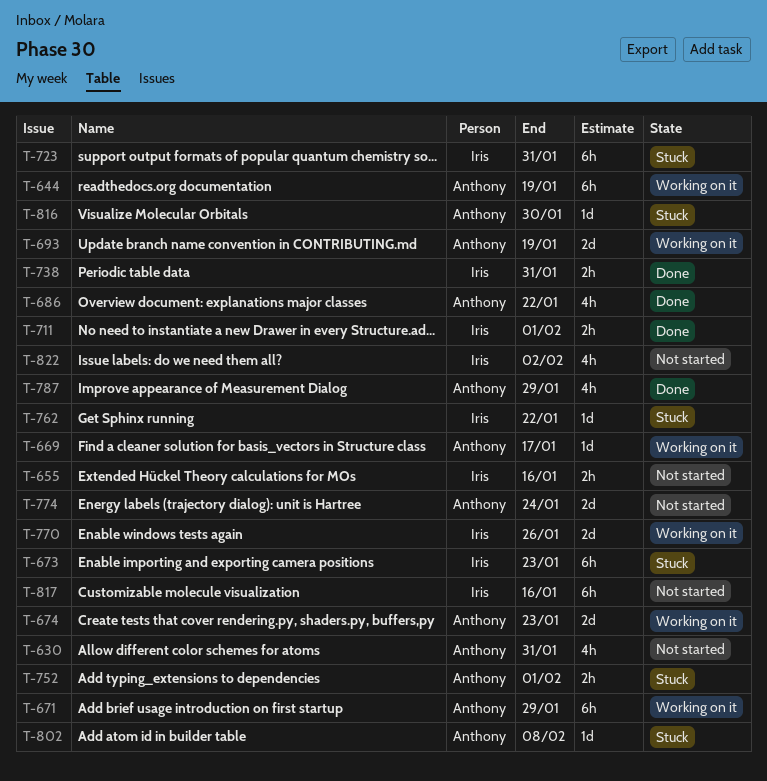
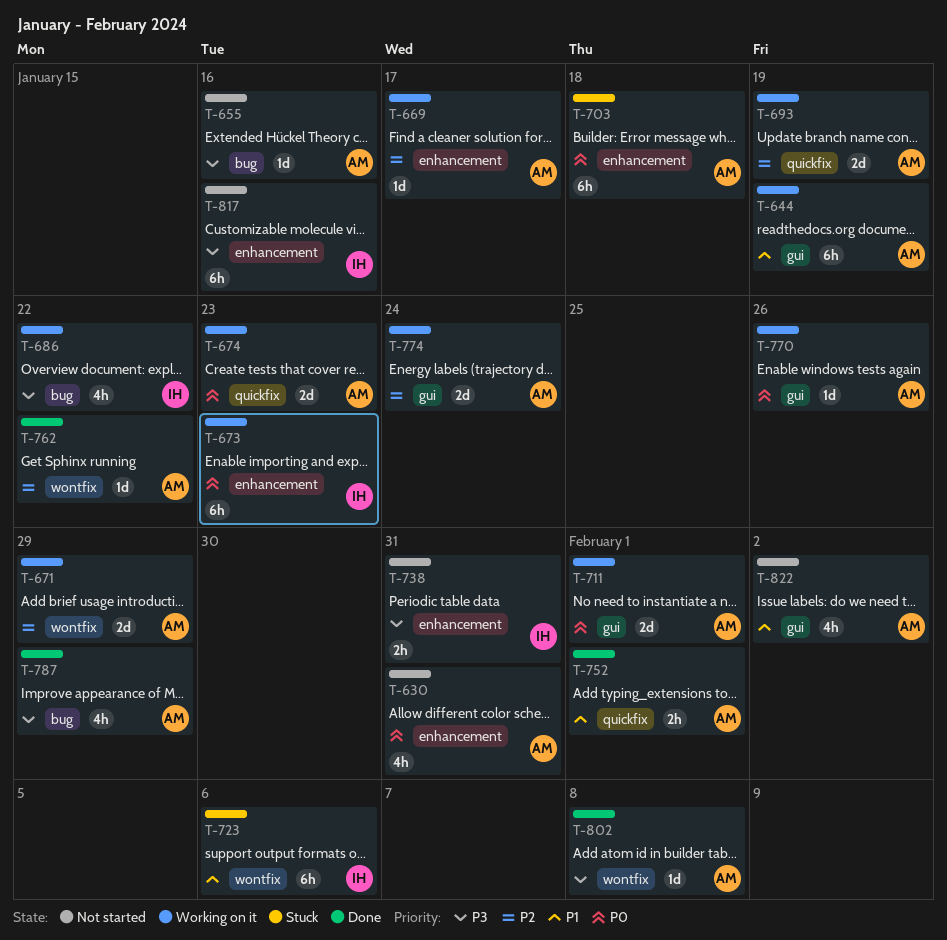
T-655, owner: Iris -> Anthony
T-655, estimate: 2h -> 1d
T-671, estimate: 6h -> 2d
T-673, status: Stuck -> Working on it
T-686, status: Done -> Working on it
T-686, owner: Anthony -> Iris
T-703: none -> present
T-711, status: Done -> Working on it
T-711, owner: Iris -> Anthony
T-711, estimate: 2h -> 2d
T-723, due: Jan 31 -> Feb 6
T-738, status: Done -> Not started
T-752, status: Stuck -> Done
T-762, status: Stuck -> Done
T-762, owner: Iris -> Anthony
T-770, owner: Iris -> Anthony
T-770, estimate: 2d -> 1d
T-774, status: Not started -> Working on it
T-802, status: Stuck -> Done
T-816: present -> none
T-822, owner: Iris -> Anthony

